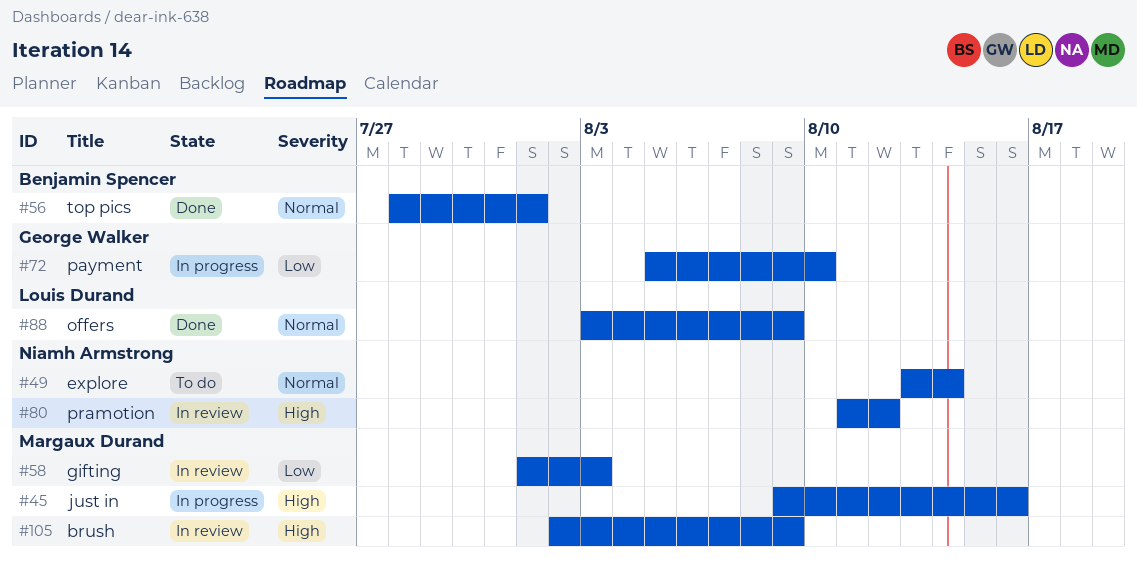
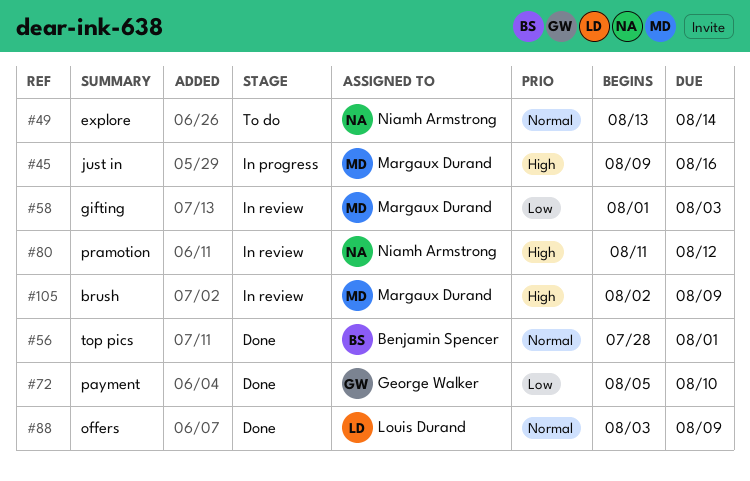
#72, status: In progress -> Done

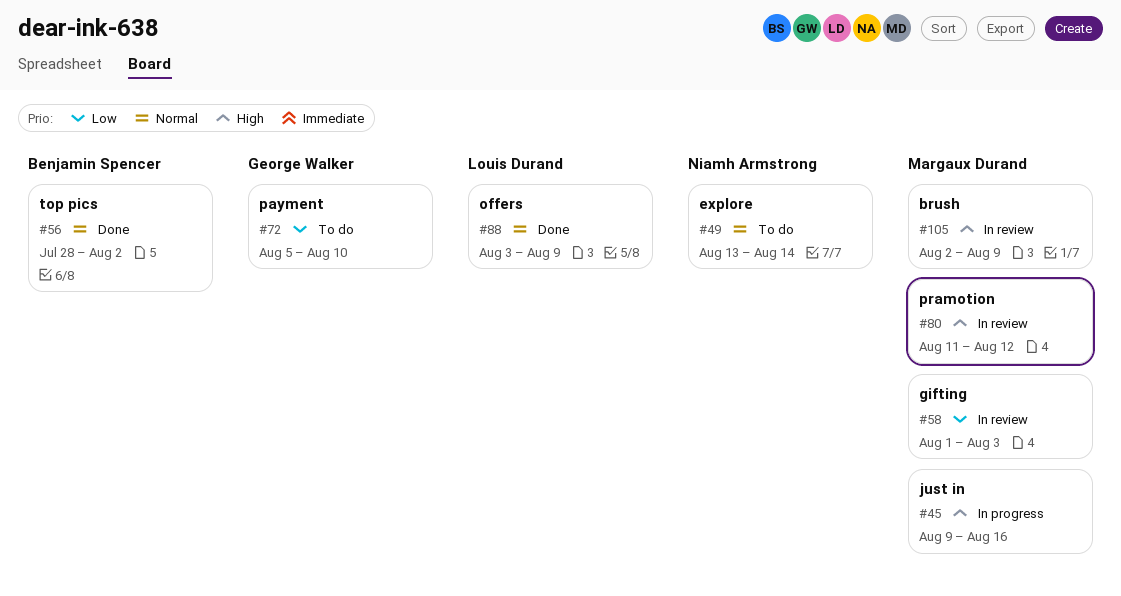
#56, due: Aug 1 -> Aug 2
#72, status: Done -> To do
#80, owner: Niamh Armstrong -> Margaux Durand

